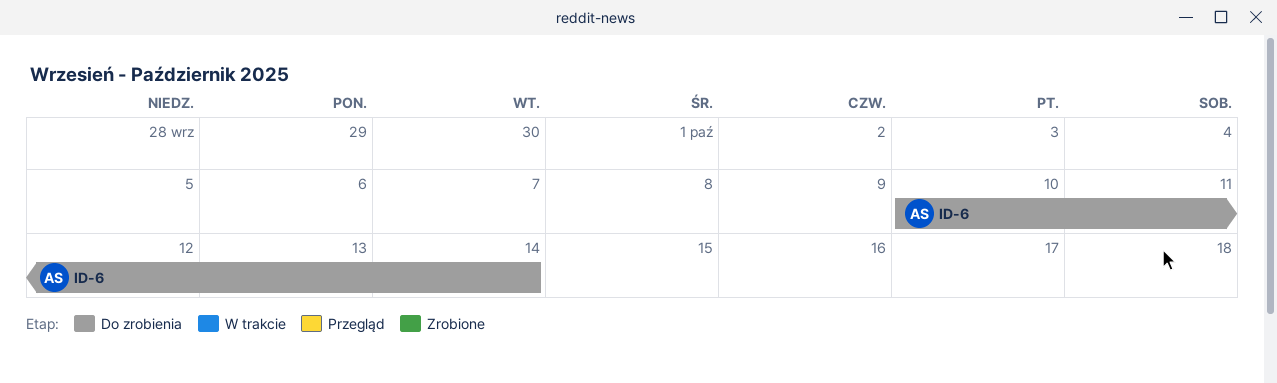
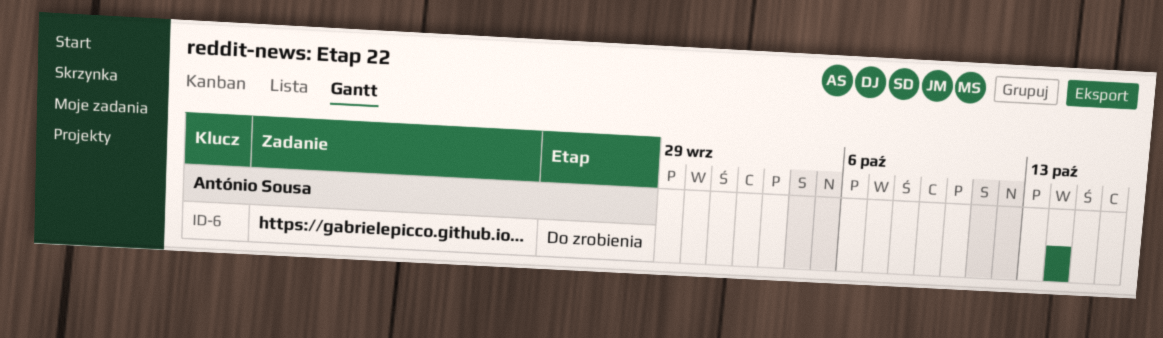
ID-6, start: Oct 10 -> Oct 14

